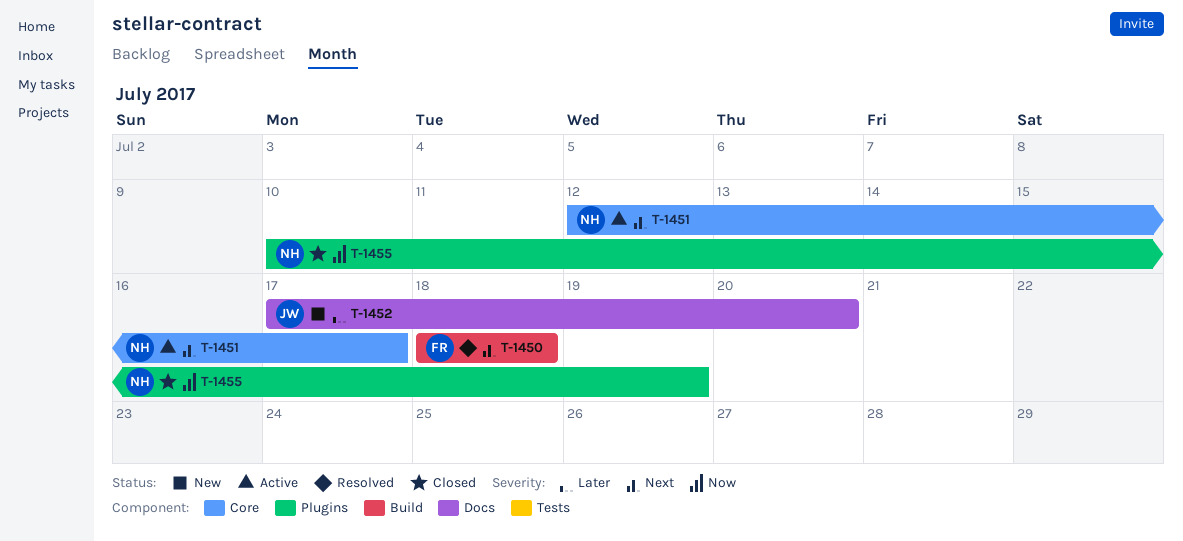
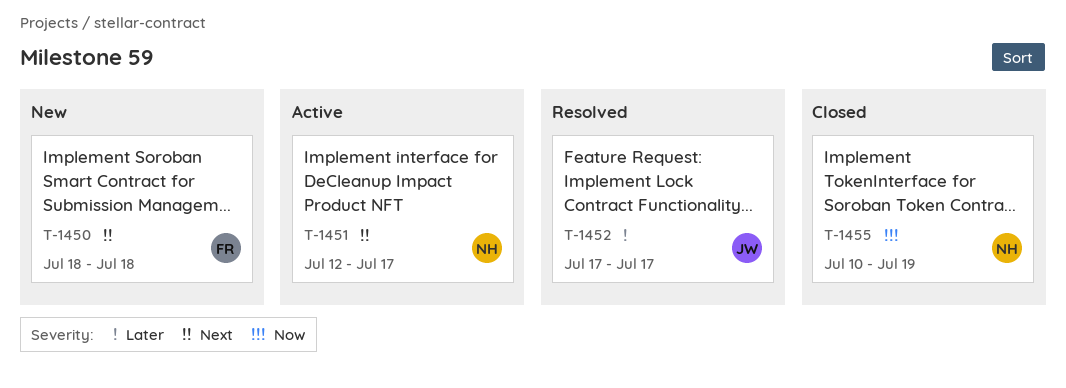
T-1450, status: Resolved -> New
T-1452, status: New -> Resolved
T-1452, due: Jul 20 -> Jul 17

